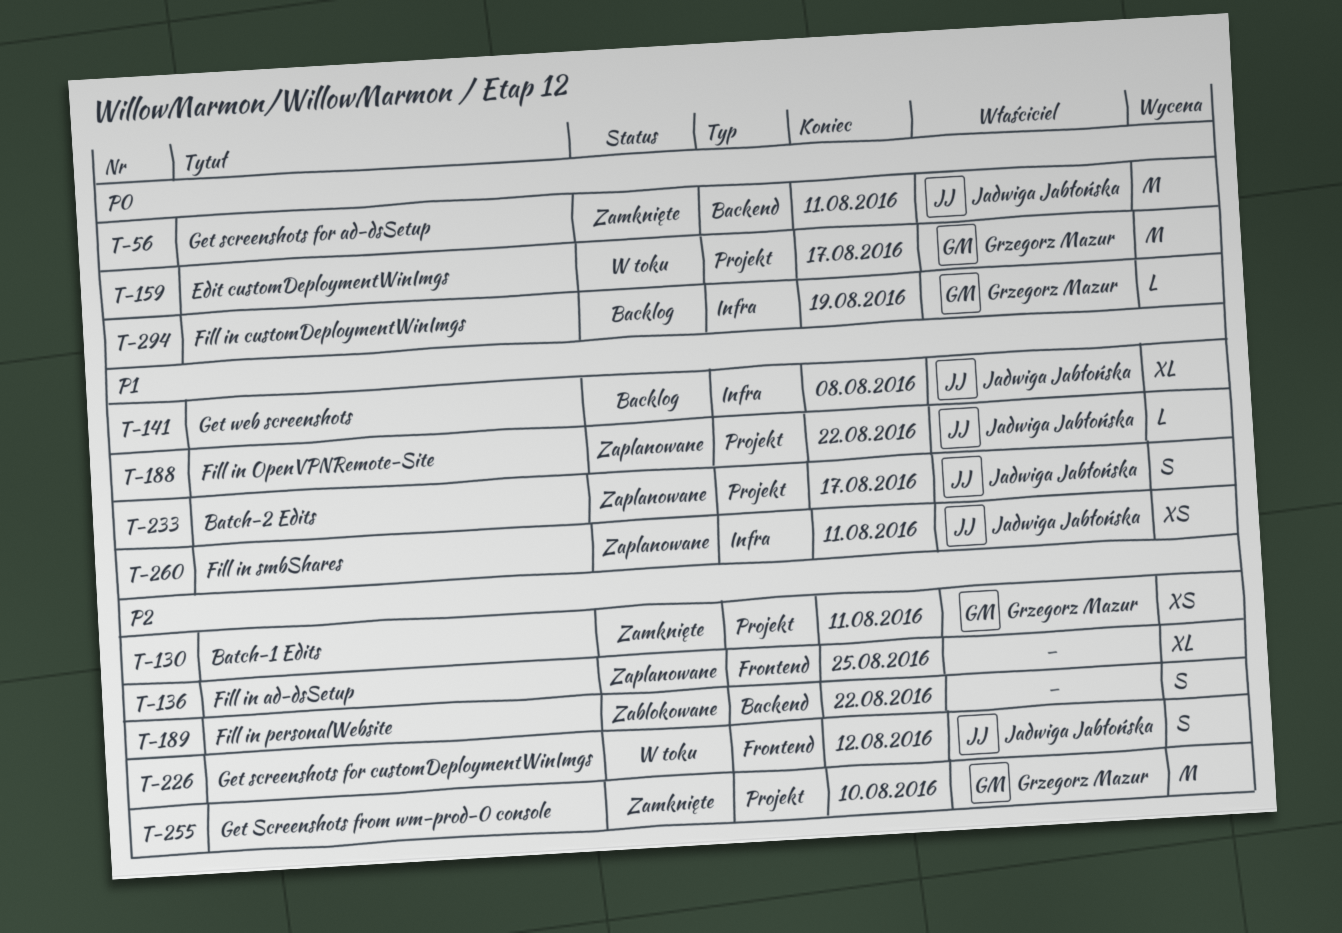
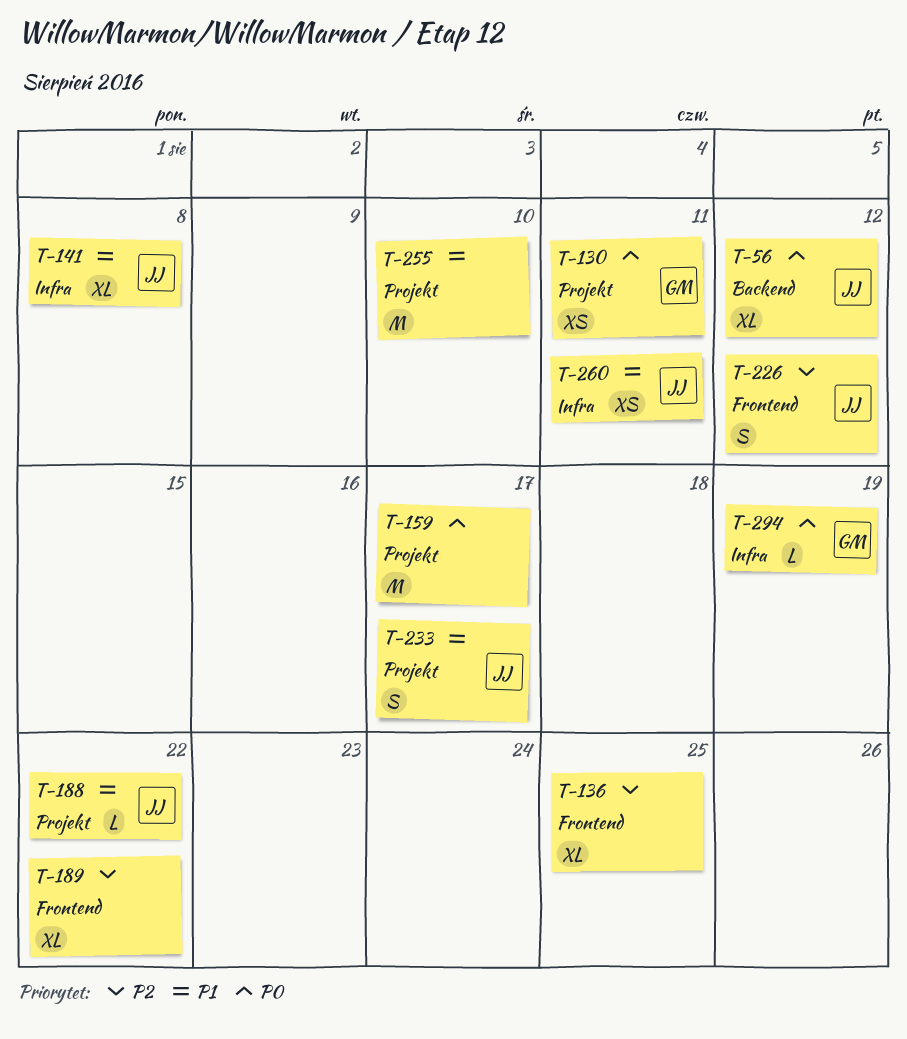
T-56, estimate: M -> XL
T-56, due: Aug 11 -> Aug 12
T-130, priority: P2 -> P0
T-159, owner: Grzegorz Mazur -> none
T-189, label: Backend -> Frontend
T-189, estimate: S -> XL
T-255, owner: Grzegorz Mazur -> none
T-255, priority: P2 -> P1

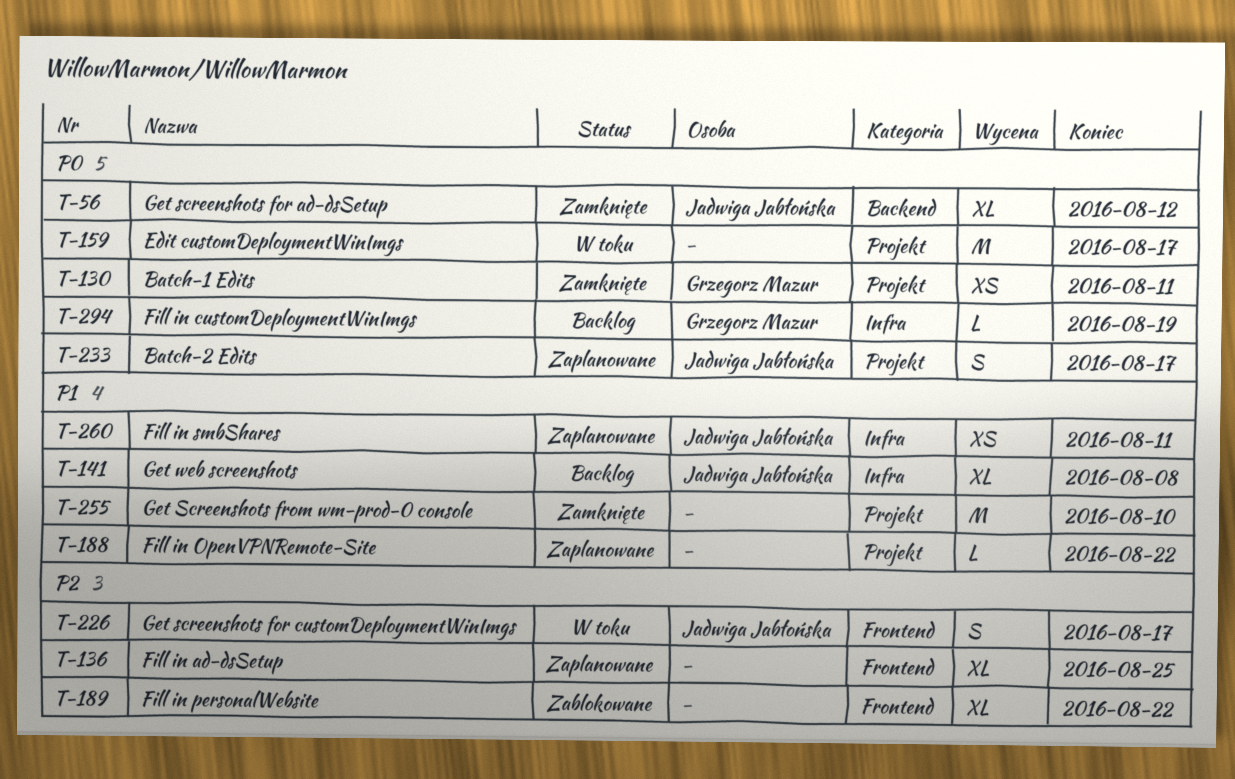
T-188, owner: Jadwiga Jabłońska -> none
T-226, due: Aug 12 -> Aug 17
T-233, priority: P1 -> P0

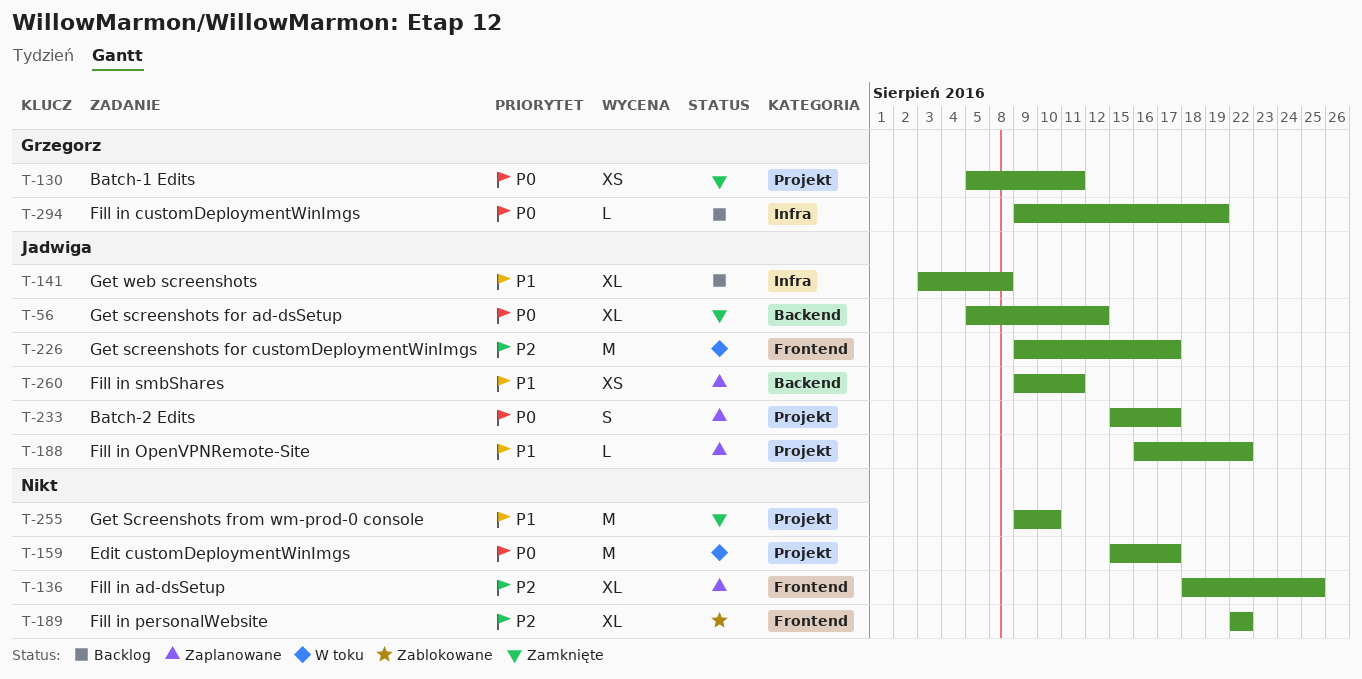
T-188, owner: none -> Jadwiga Jabłońska
T-226, estimate: S -> M
T-260, label: Infra -> Backend

